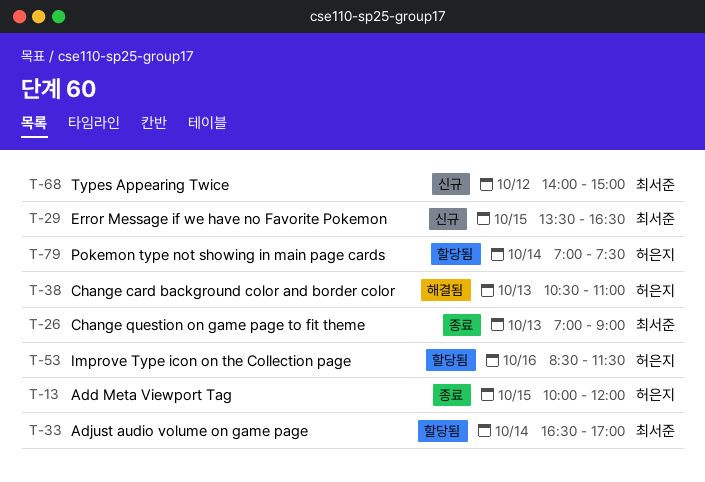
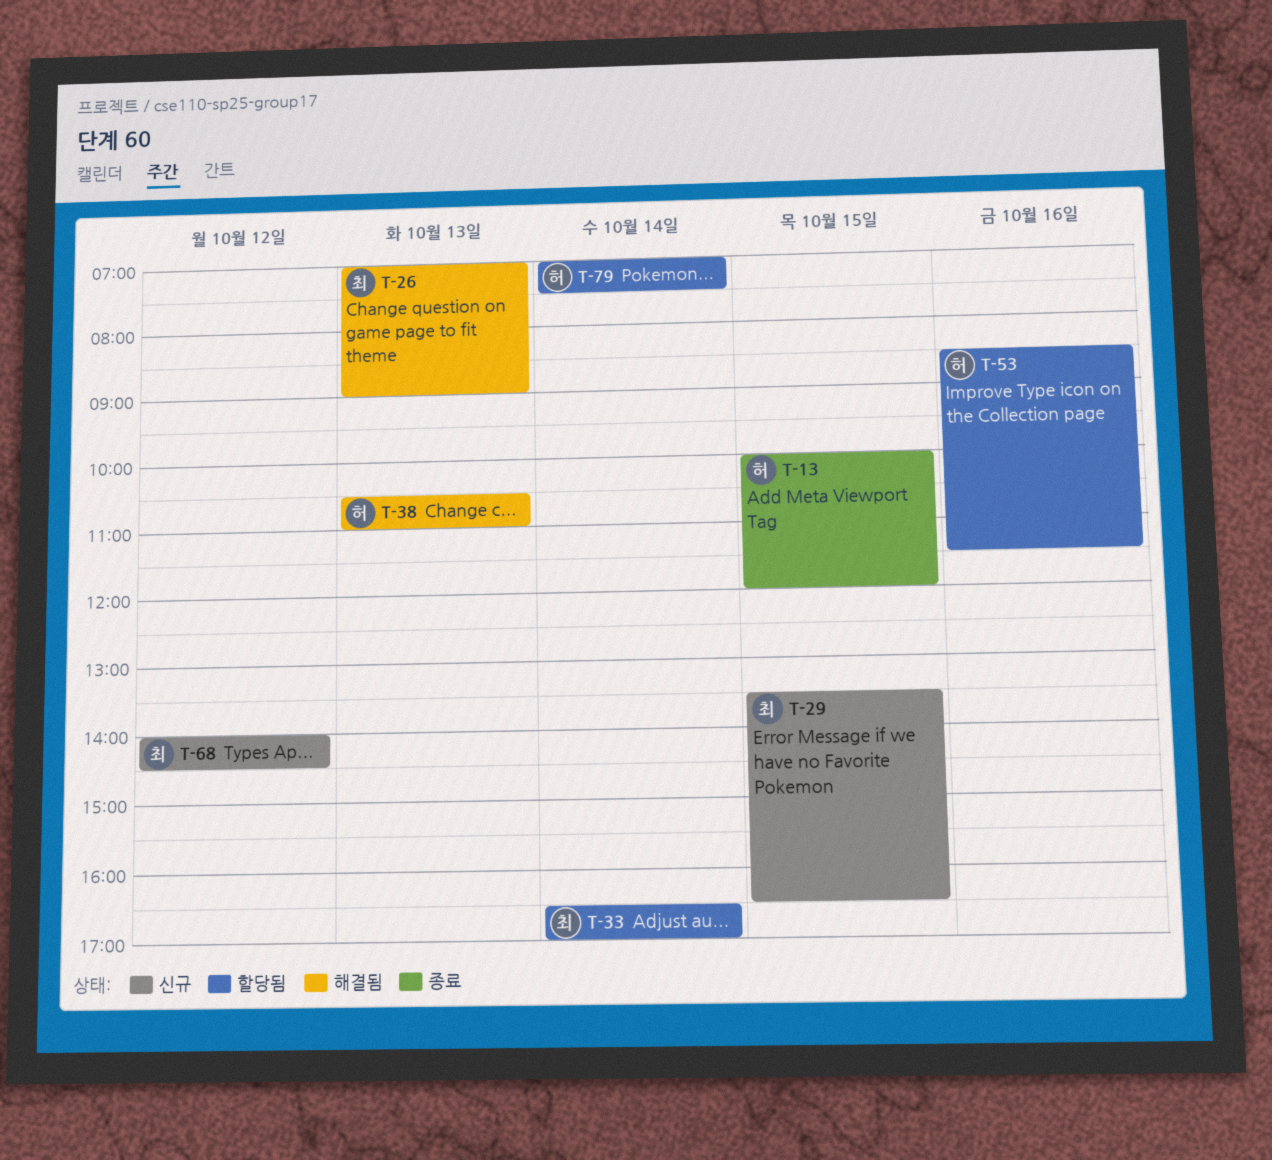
T-26, status: 종료 -> 해결됨
T-68, ends: 15:00 -> 14:30

